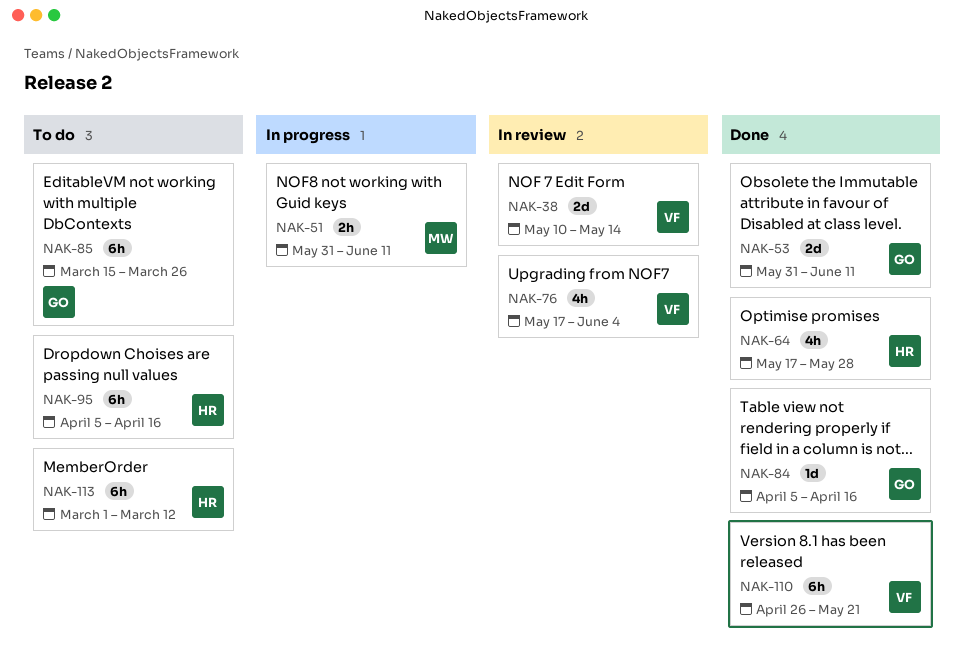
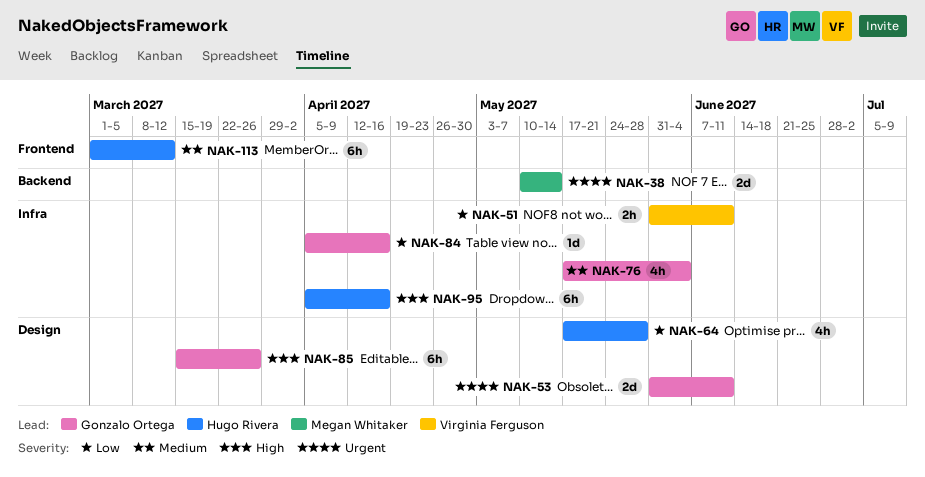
NAK-38, owner: Virginia Ferguson -> Megan Whitaker
NAK-51, owner: Megan Whitaker -> Virginia Ferguson
NAK-76, owner: Virginia Ferguson -> Gonzalo Ortega
NAK-110: present -> none

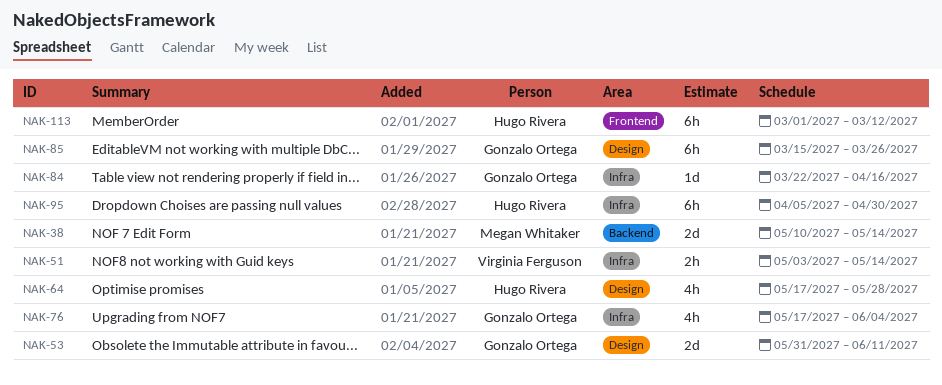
NAK-51, start: May 31 -> May 3
NAK-51, due: Jun 11 -> May 14
NAK-84, start: Apr 5 -> Mar 22
NAK-95, due: Apr 16 -> Apr 30

